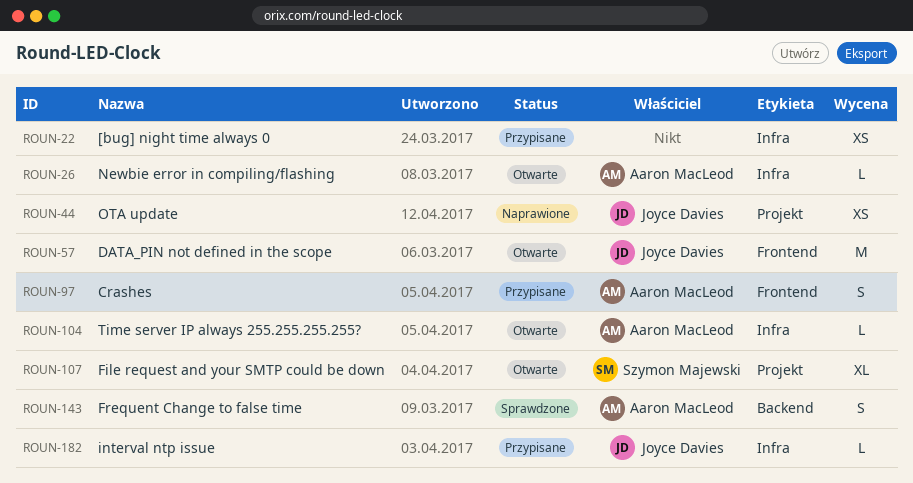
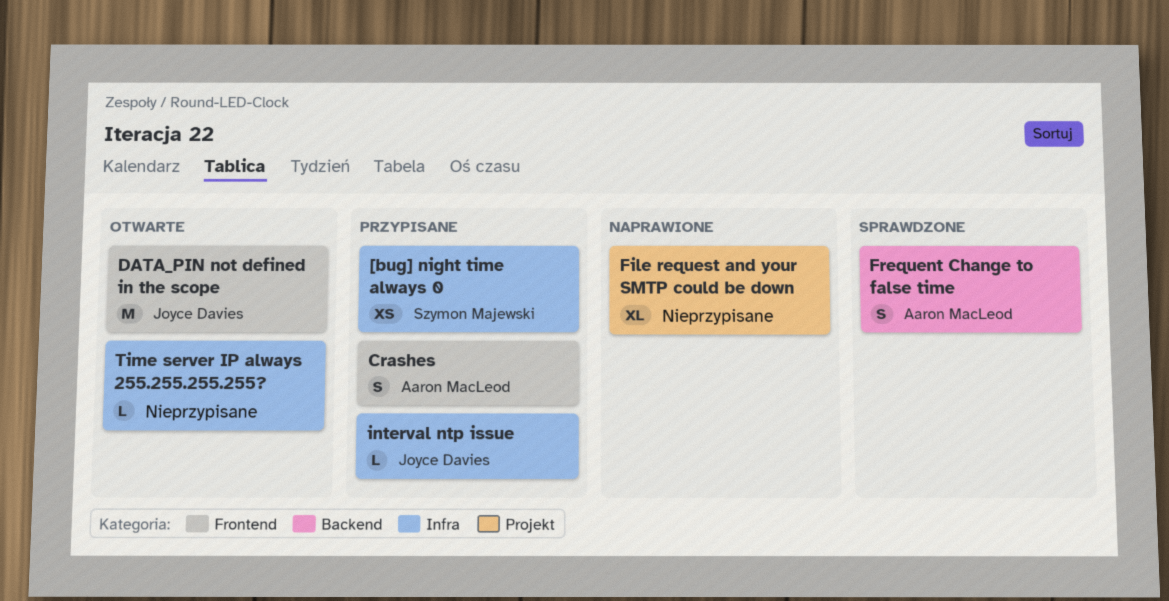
[bug] night time always 0, owner: none -> Szymon Majewski
File request and your SMTP could be down, status: Otwarte -> Naprawione
File request and your SMTP could be down, owner: Szymon Majewski -> none
Newbie error in compiling/flashing: present -> none
OTA update: present -> none
Time server IP always 255.255.255.255?, owner: Aaron MacLeod -> none

